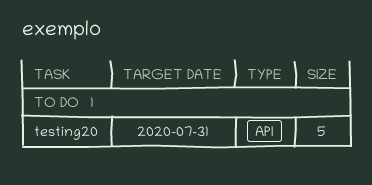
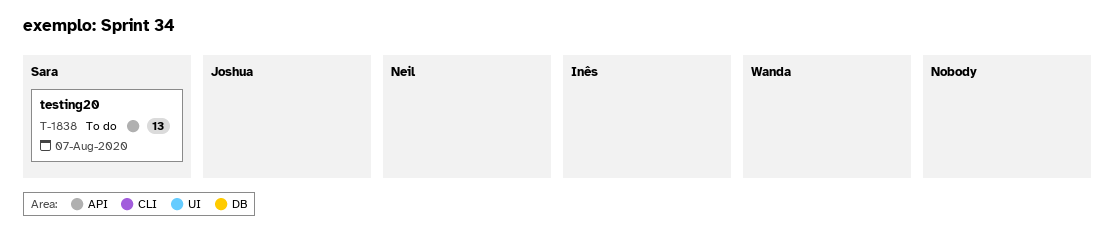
testing20, estimate: 5 -> 13
testing20, due: Jul 31 -> Aug 7

